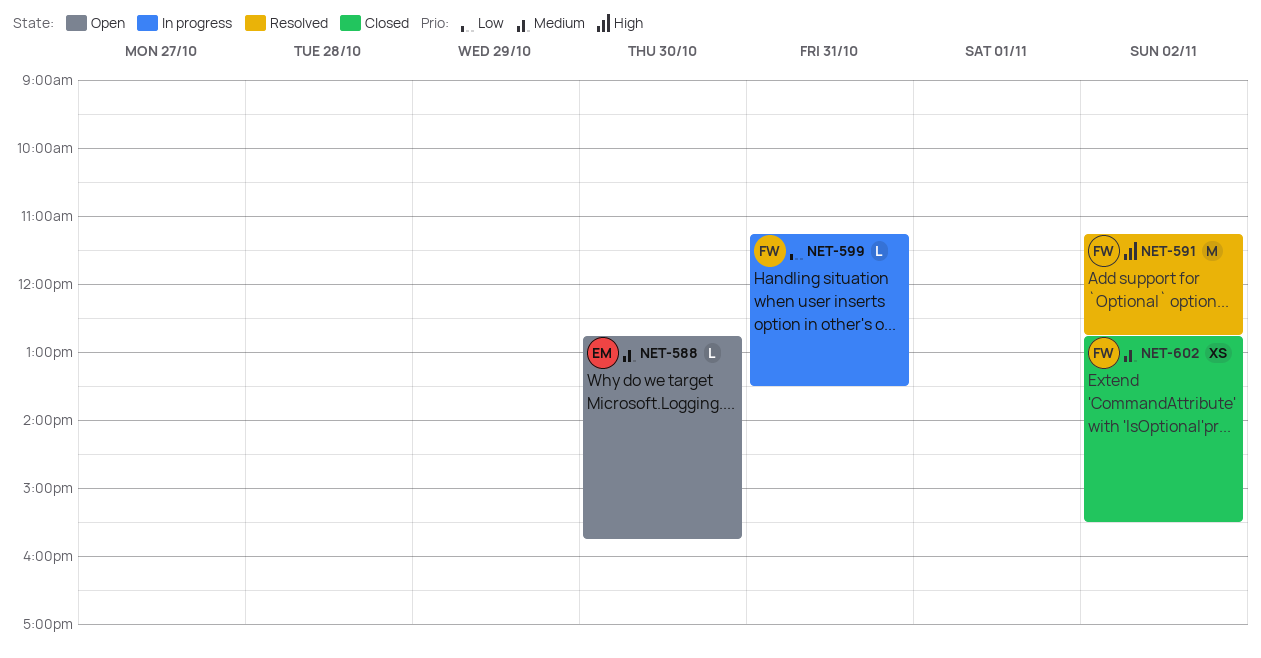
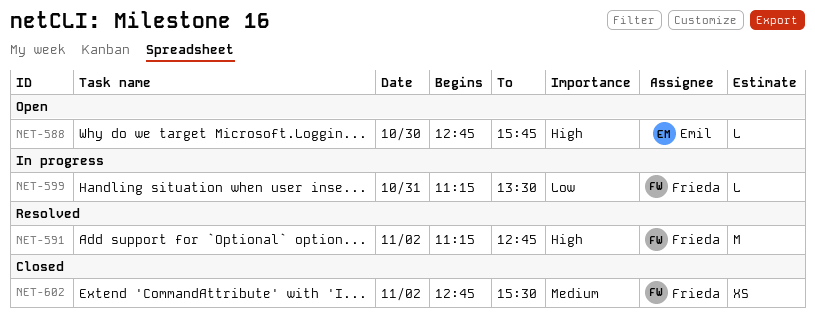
NET-588, priority: Medium -> High

